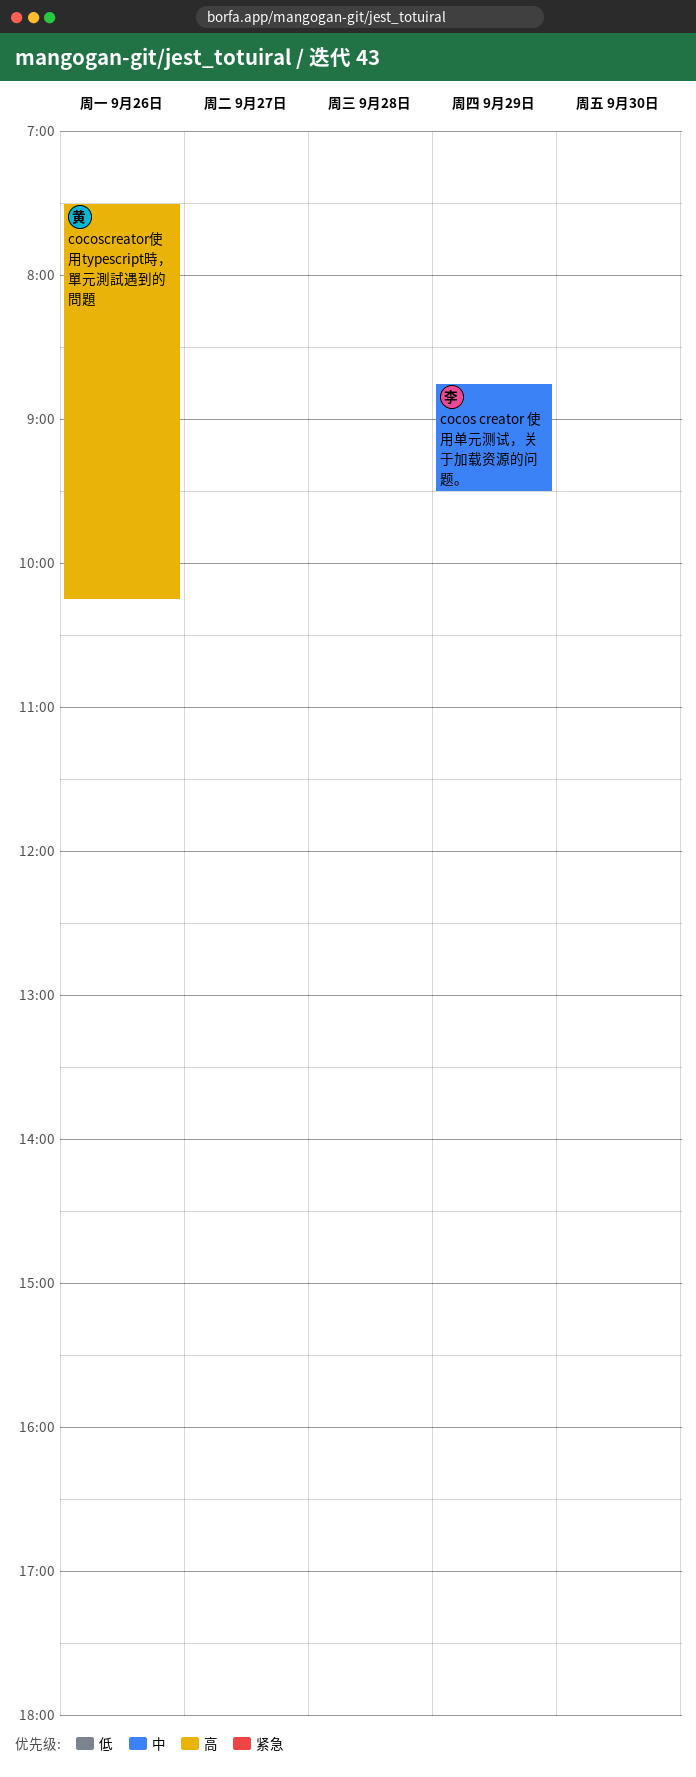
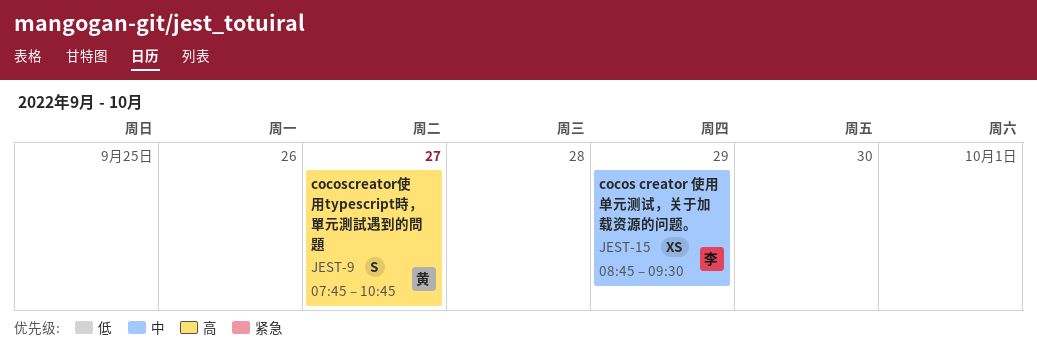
cocoscreator使用typescript時，單元測試遇到的問題, day: Sep 26 -> Sep 27
cocoscreator使用typescript時，單元測試遇到的問題, begins: 07:30 -> 07:45
cocoscreator使用typescript時，單元測試遇到的問題, ends: 10:15 -> 10:45

